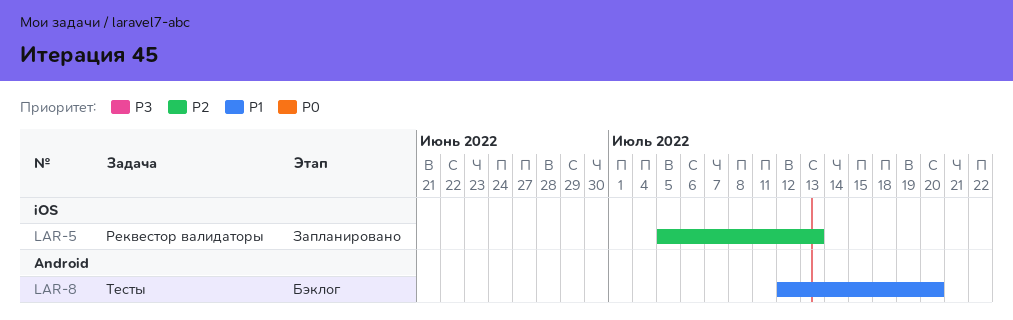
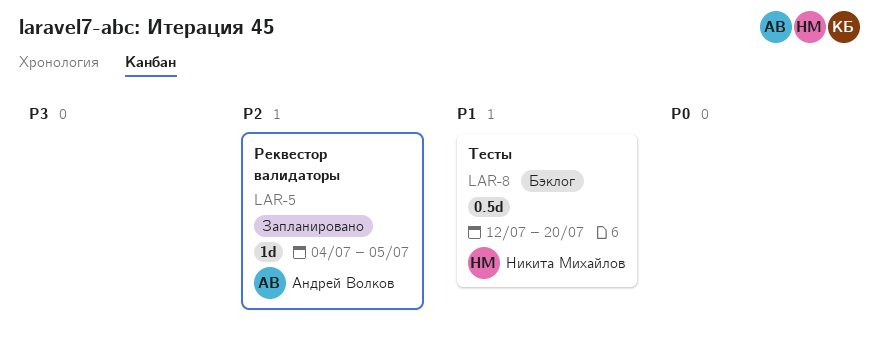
LAR-5, start: Jul 5 -> Jul 4
LAR-5, due: Jul 13 -> Jul 5

